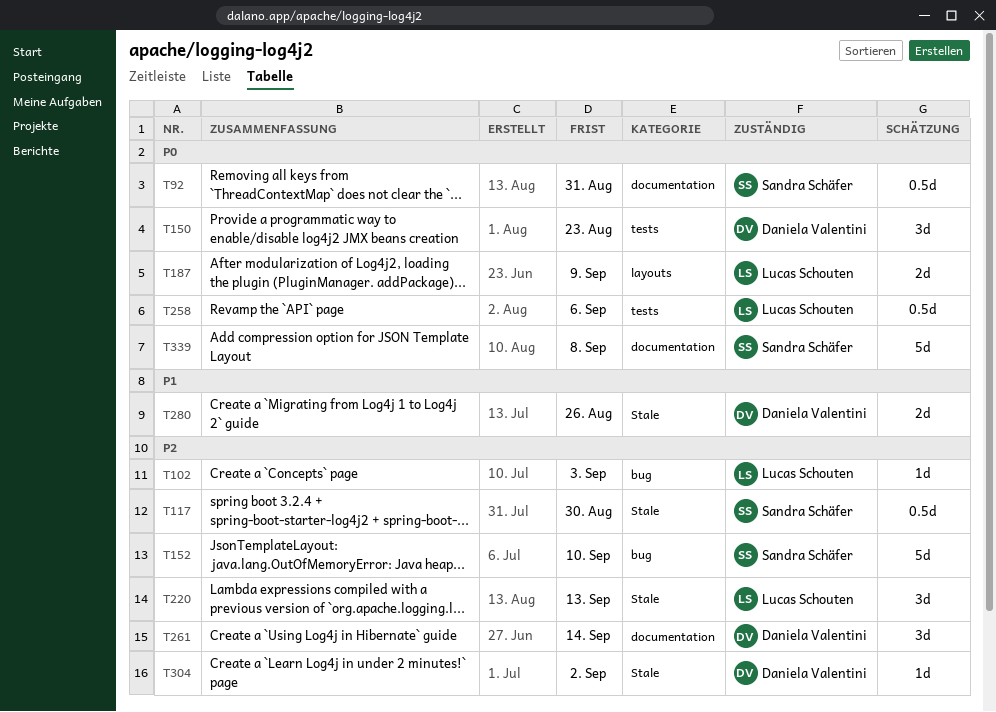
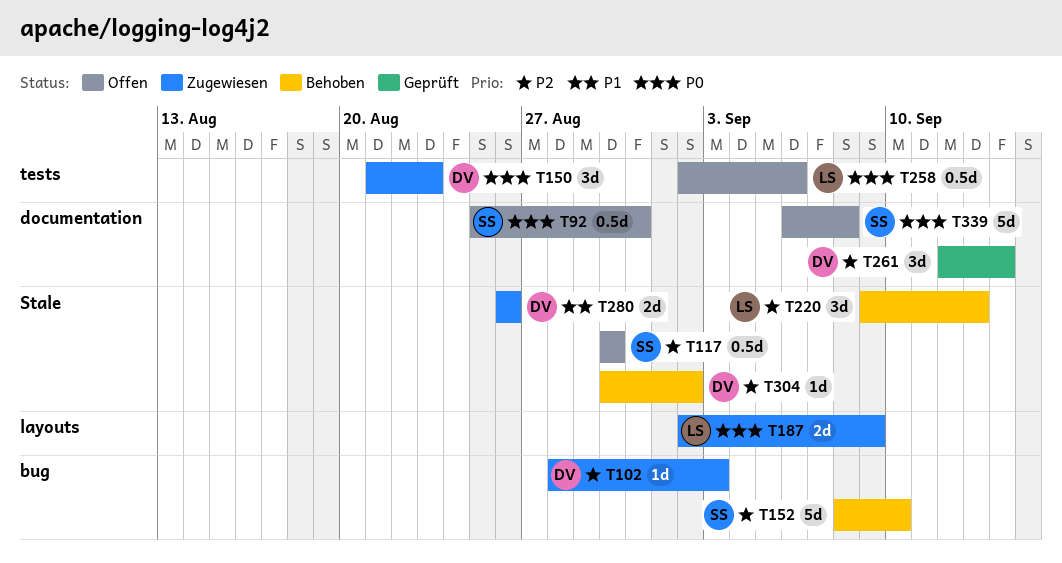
T102, owner: Lucas Schouten -> Daniela Valentini

